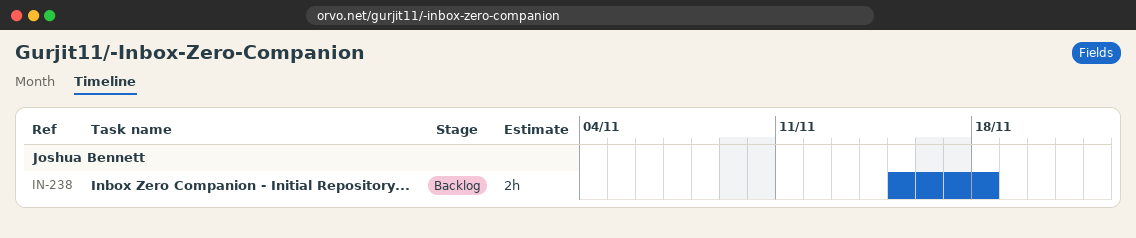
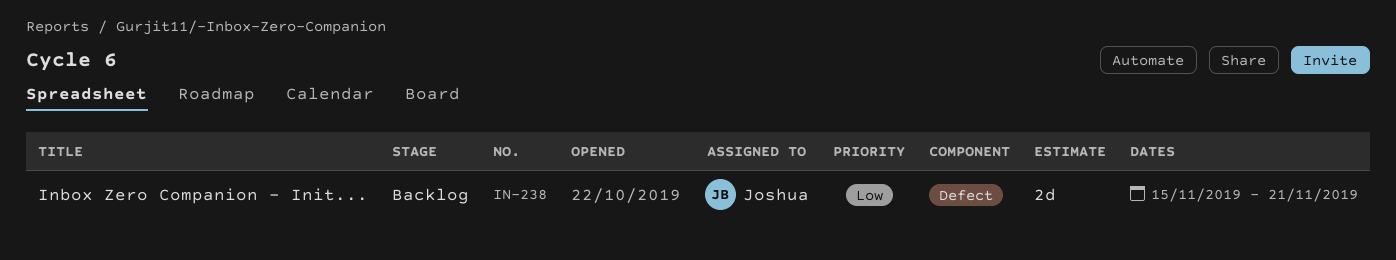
IN-238, estimate: 2h -> 2d
IN-238, due: Nov 18 -> Nov 21

